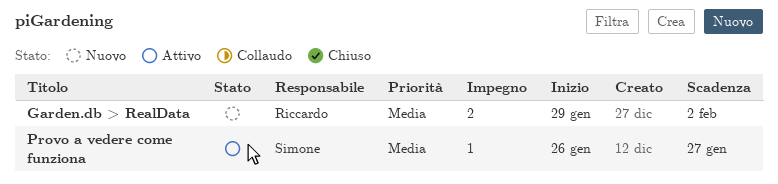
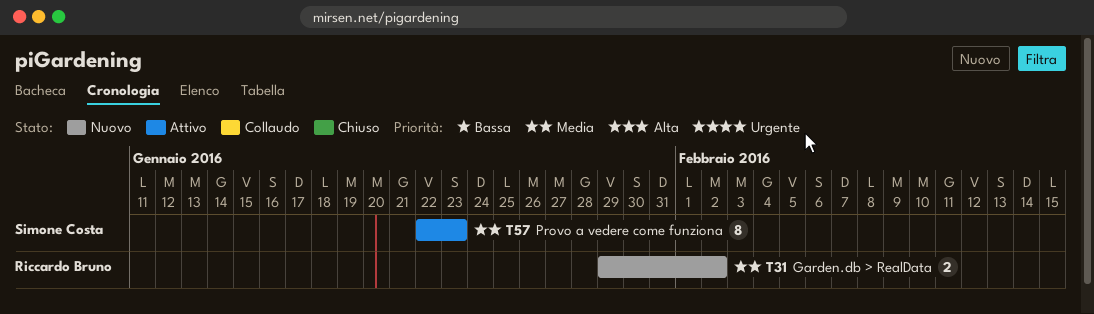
Provo a vedere come funziona, estimate: 1 -> 8
Provo a vedere come funziona, start: Jan 26 -> Jan 22
Provo a vedere come funziona, due: Jan 27 -> Jan 23

